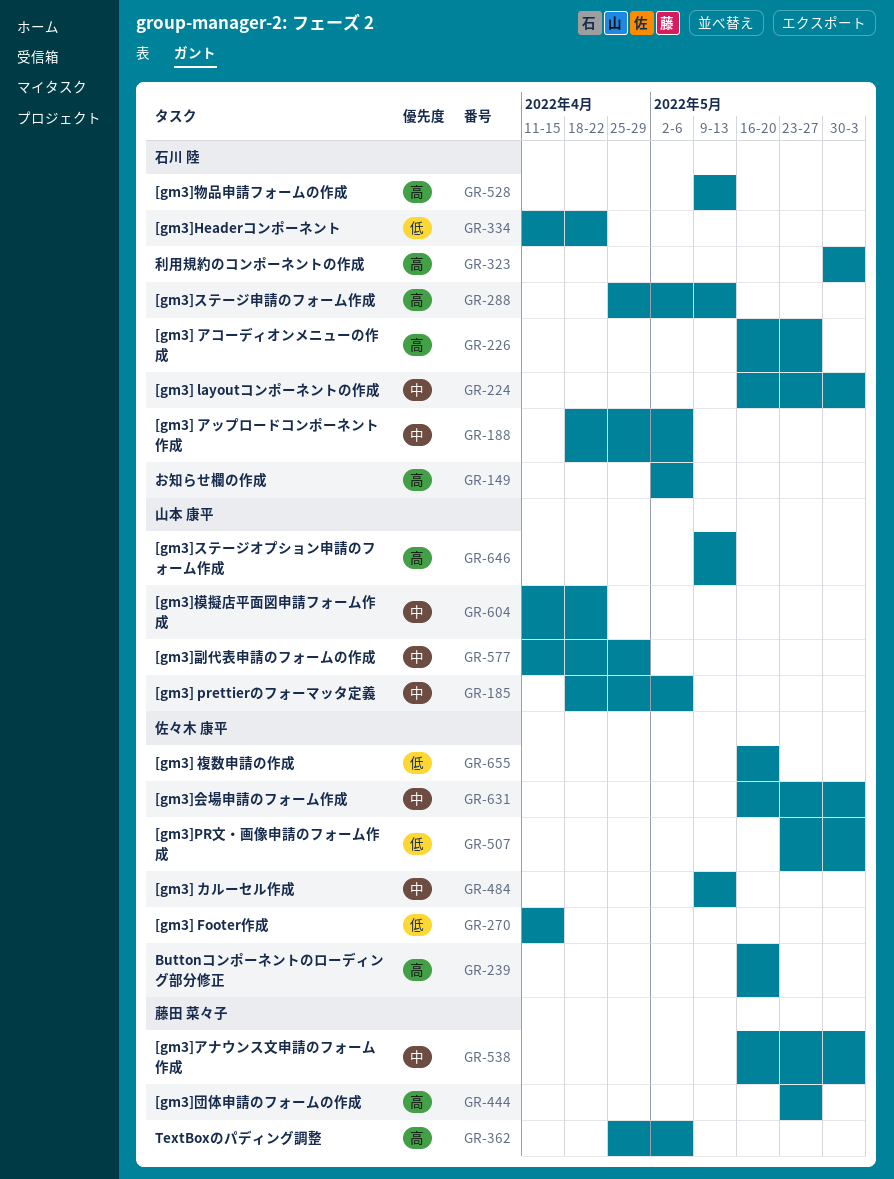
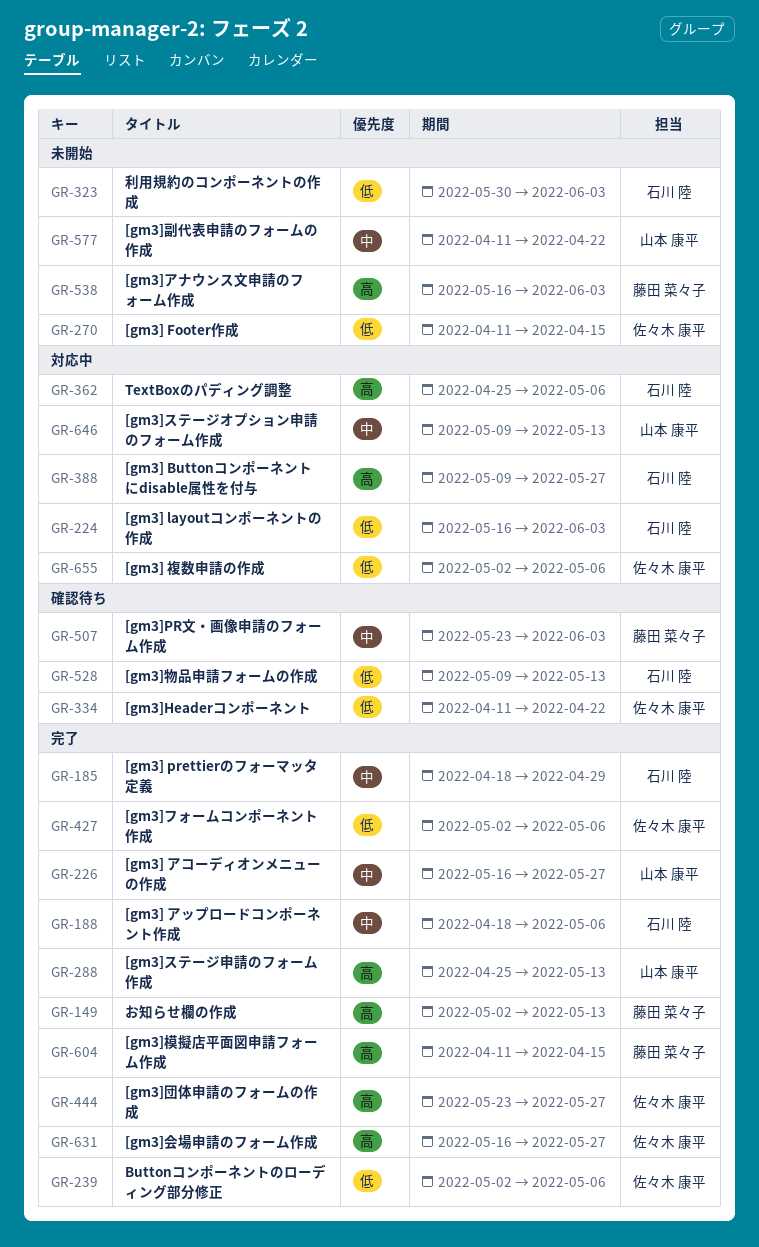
GR-149, owner: 石川 陸 -> 藤田 菜々子
GR-149, due: May 6 -> May 13
GR-185, owner: 山本 康平 -> 石川 陸
GR-185, due: May 6 -> Apr 29
GR-224, priority: 中 -> 低
GR-226, owner: 石川 陸 -> 山本 康平
GR-226, priority: 高 -> 中
GR-239, priority: 高 -> 低
GR-239, start: May 16 -> May 2
GR-239, due: May 20 -> May 6
GR-288, owner: 石川 陸 -> 山本 康平
GR-323, priority: 高 -> 低
GR-334, owner: 石川 陸 -> 佐々木 康平
GR-362, owner: 藤田 菜々子 -> 石川 陸
GR-388: none -> present
GR-427: none -> present
GR-444, owner: 藤田 菜々子 -> 佐々木 康平
GR-484: present -> none
GR-507, owner: 佐々木 康平 -> 藤田 菜々子
GR-507, priority: 低 -> 中
GR-528, priority: 高 -> 低
GR-538, priority: 中 -> 高
GR-577, due: Apr 29 -> Apr 22
GR-604, owner: 山本 康平 -> 藤田 菜々子
GR-604, priority: 中 -> 高
GR-604, due: Apr 22 -> Apr 15
GR-631, priority: 中 -> 高
GR-631, due: Jun 3 -> May 27
GR-646, priority: 高 -> 中
GR-655, start: May 16 -> May 2
GR-655, due: May 20 -> May 6

